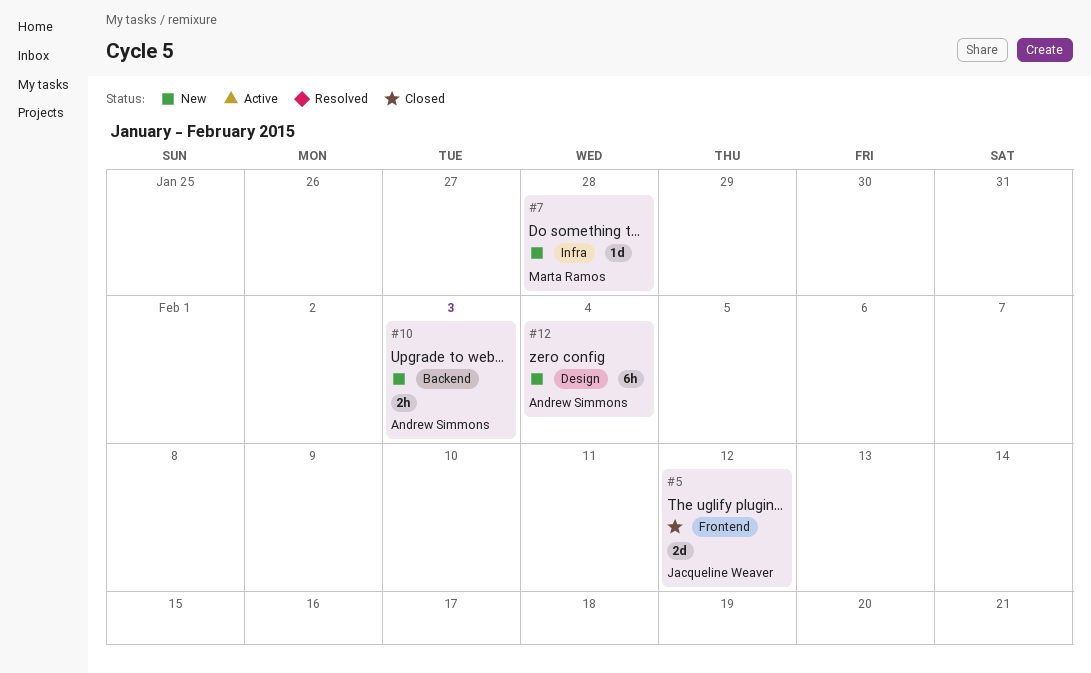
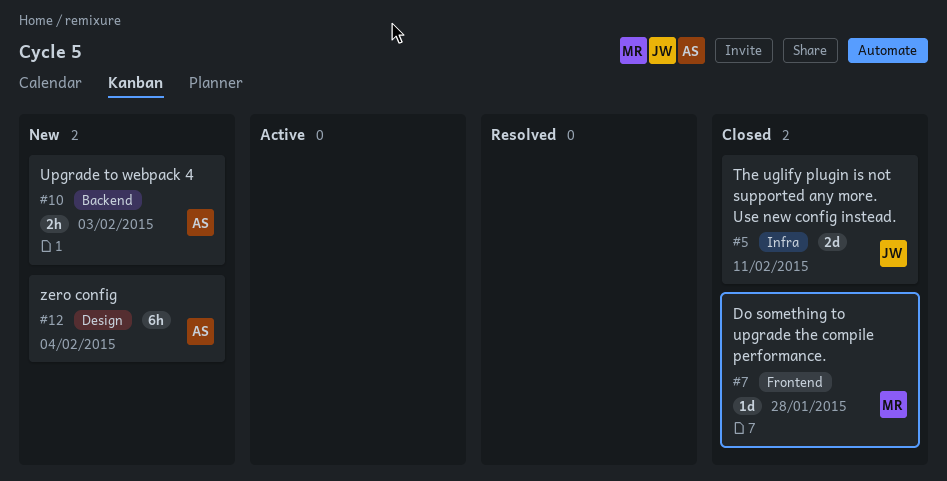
#5, label: Frontend -> Infra
#5, due: Feb 12 -> Feb 11
#7, status: New -> Closed
#7, label: Infra -> Frontend

